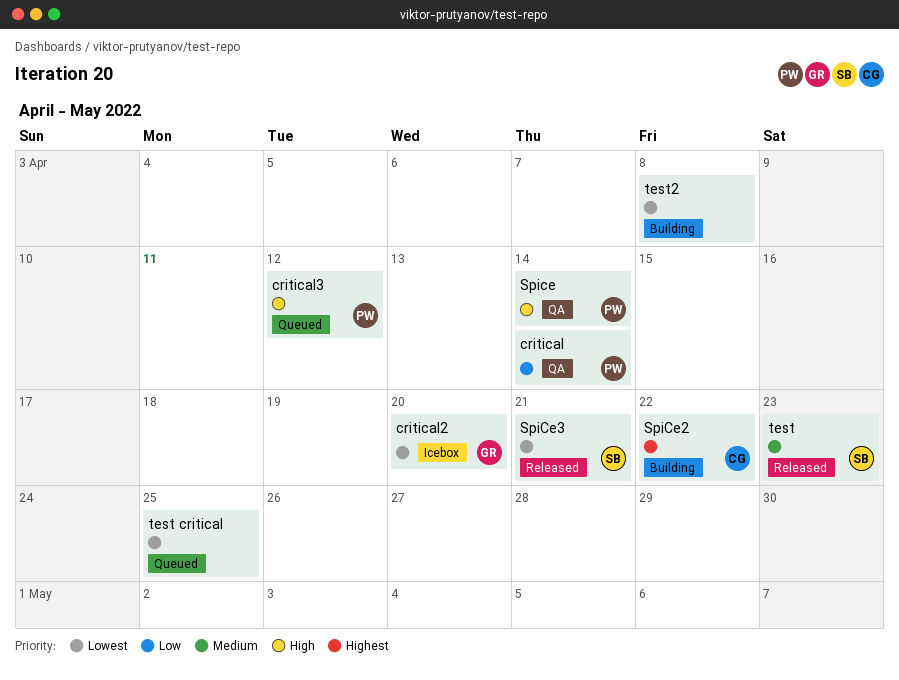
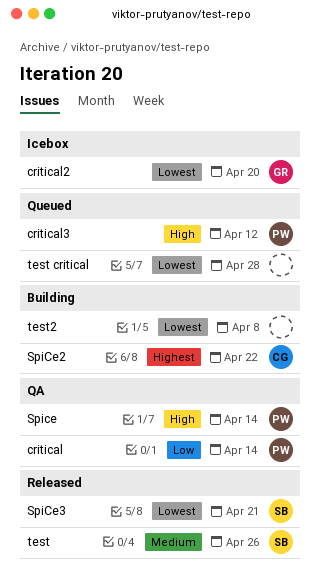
test, due: Apr 23 -> Apr 26
test critical, due: Apr 25 -> Apr 28

